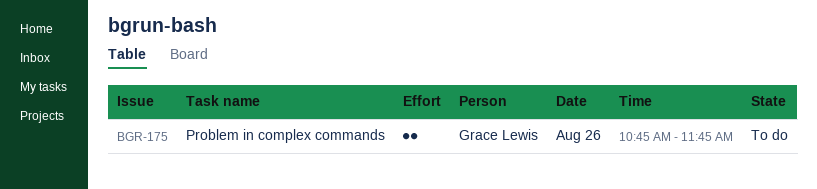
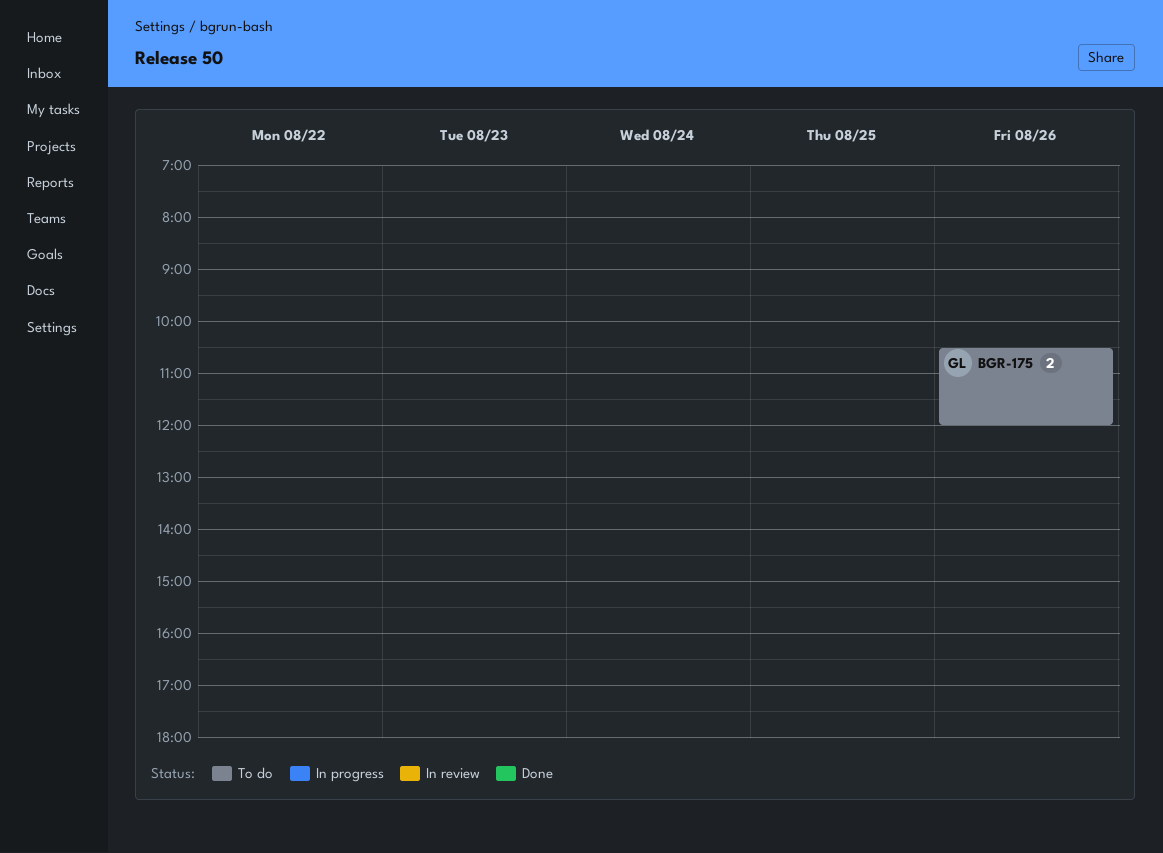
BGR-175, begins: 10:45 -> 10:30
BGR-175, ends: 11:45 -> 12:00

